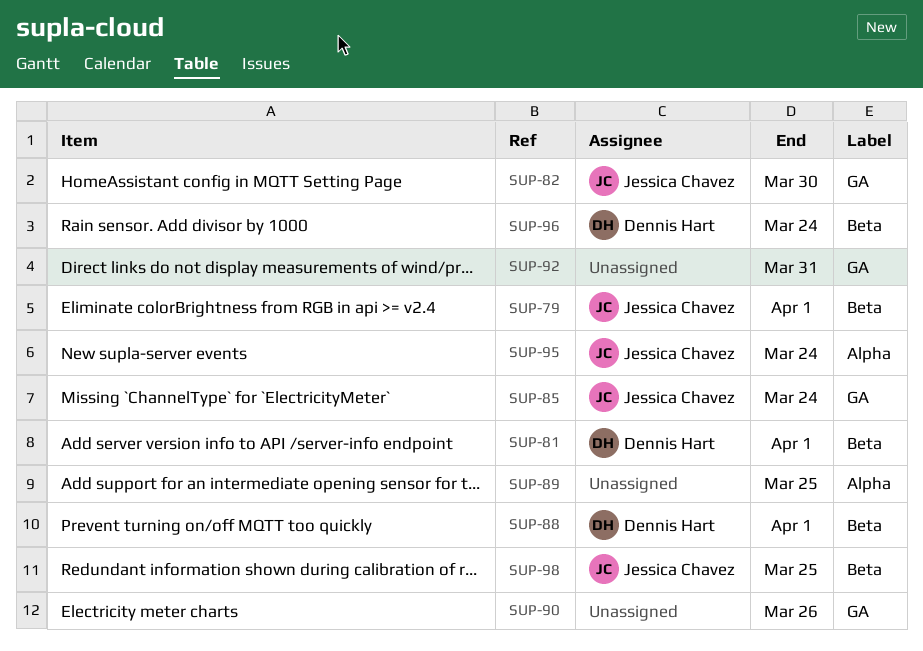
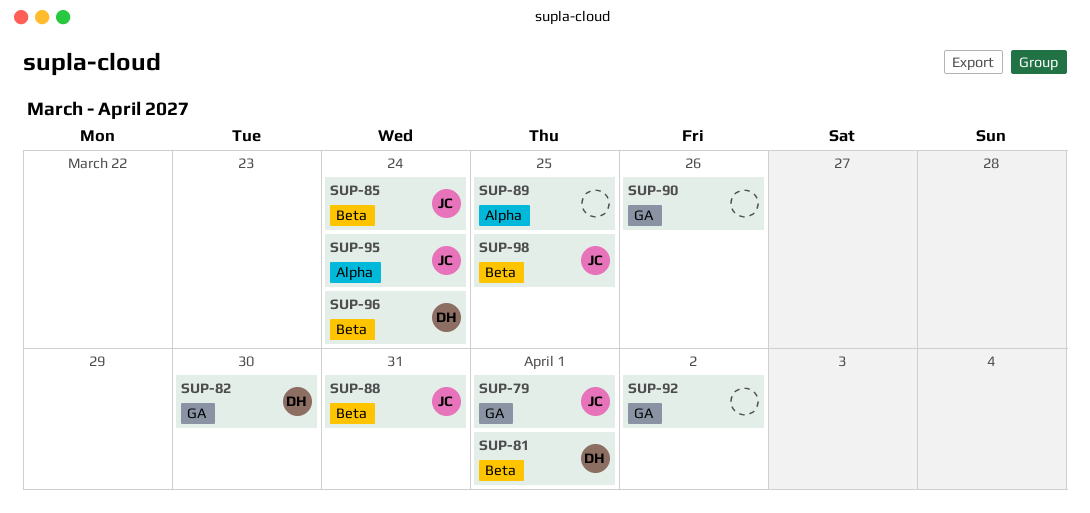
SUP-79, label: Beta -> GA
SUP-82, owner: Jessica Chavez -> Dennis Hart
SUP-85, label: GA -> Beta
SUP-88, owner: Dennis Hart -> Jessica Chavez
SUP-88, due: Apr 1 -> Mar 31
SUP-92, due: Mar 31 -> Apr 2

